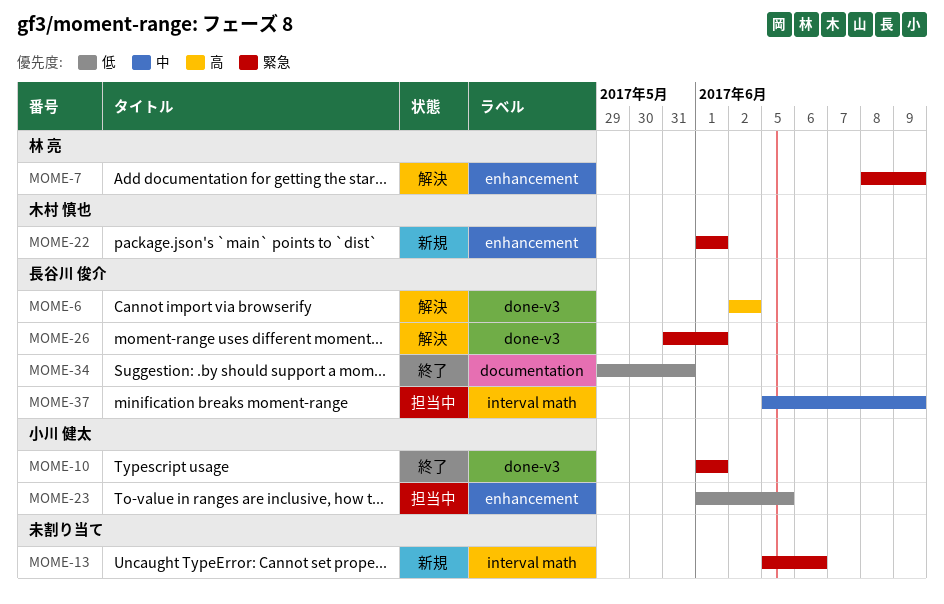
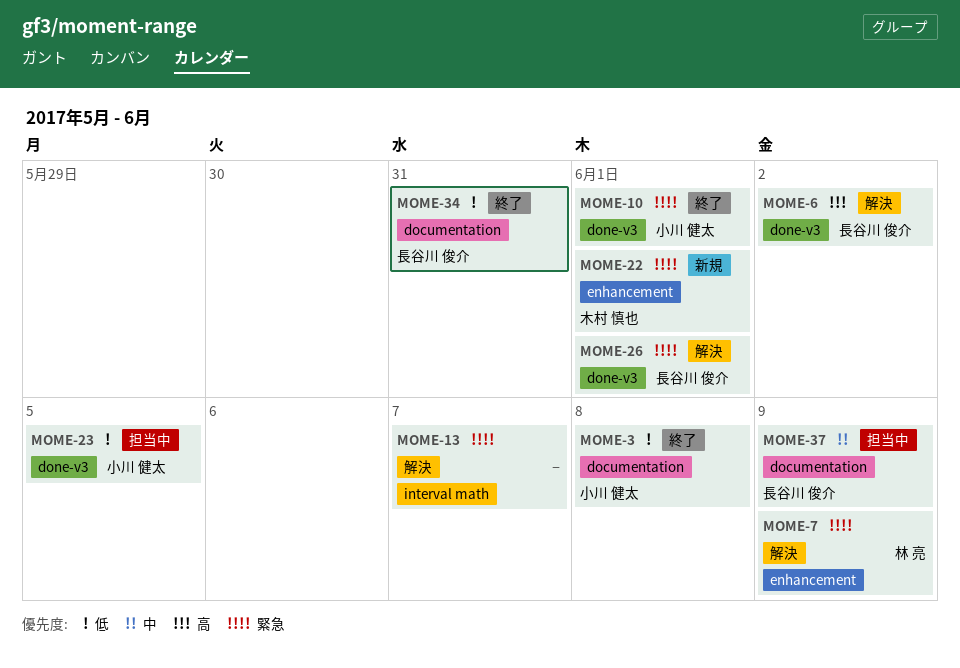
MOME-3: none -> present
MOME-13, status: 新規 -> 解決
MOME-13, due: Jun 6 -> Jun 7
MOME-23, label: enhancement -> done-v3
MOME-37, label: interval math -> documentation

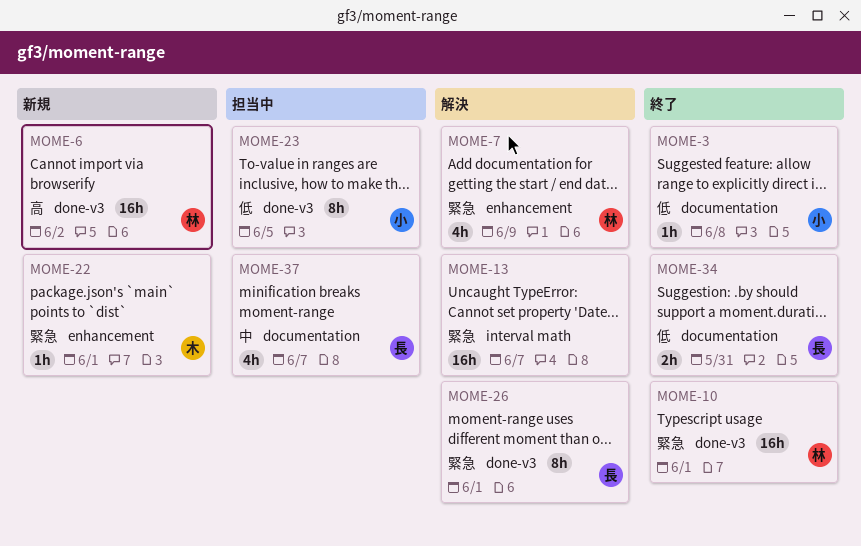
MOME-6, status: 解決 -> 新規
MOME-6, owner: 長谷川 俊介 -> 林 亮
MOME-10, owner: 小川 健太 -> 林 亮
MOME-37, due: Jun 9 -> Jun 7

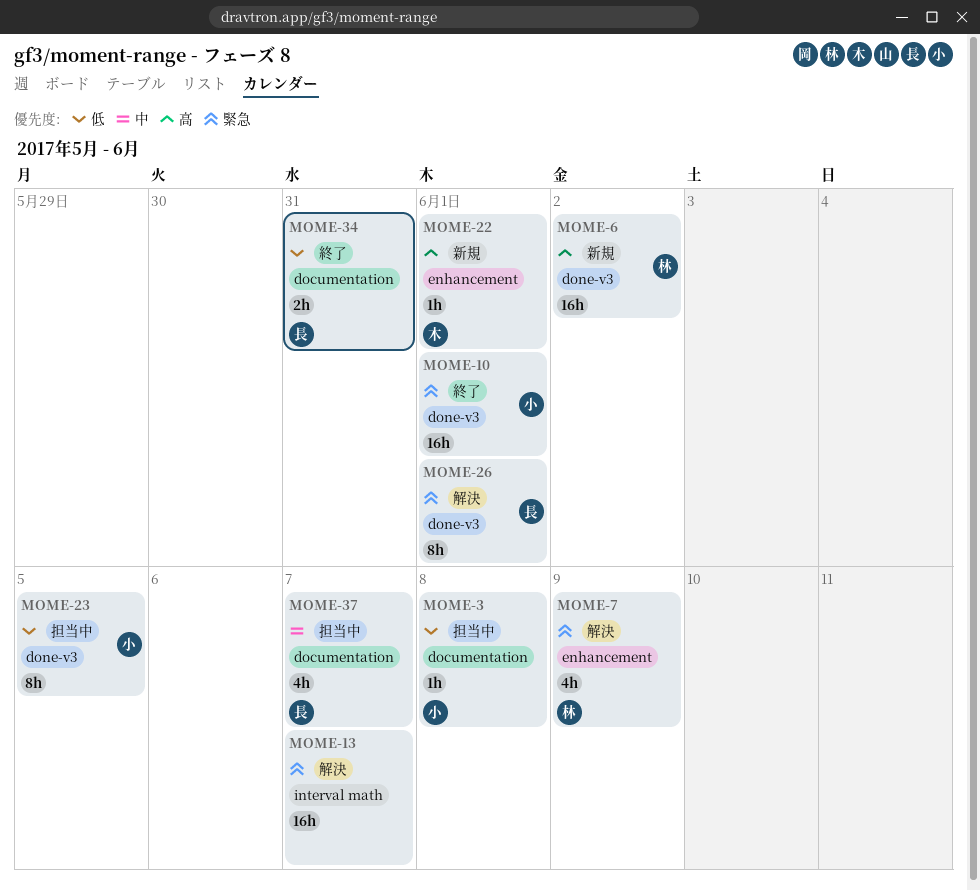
MOME-3, status: 終了 -> 担当中
MOME-10, owner: 林 -> 小
MOME-22, priority: 緊急 -> 高

